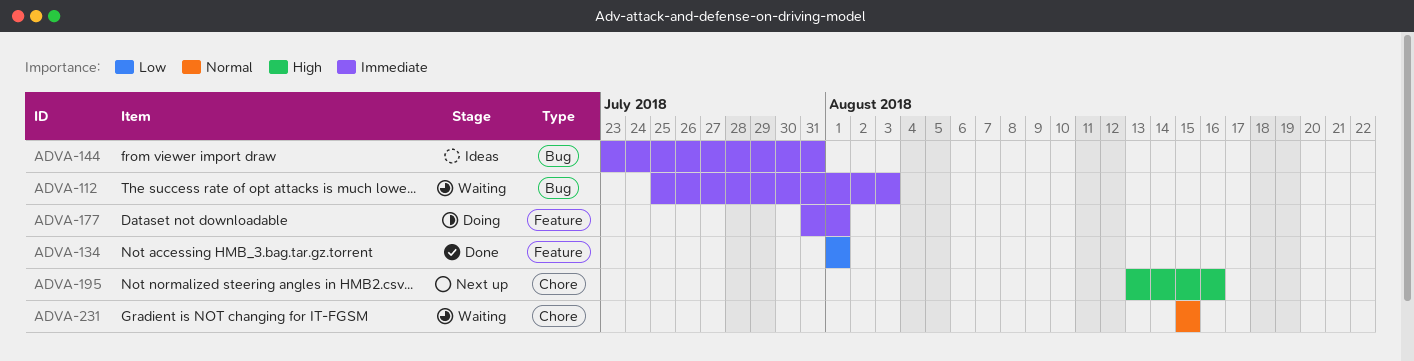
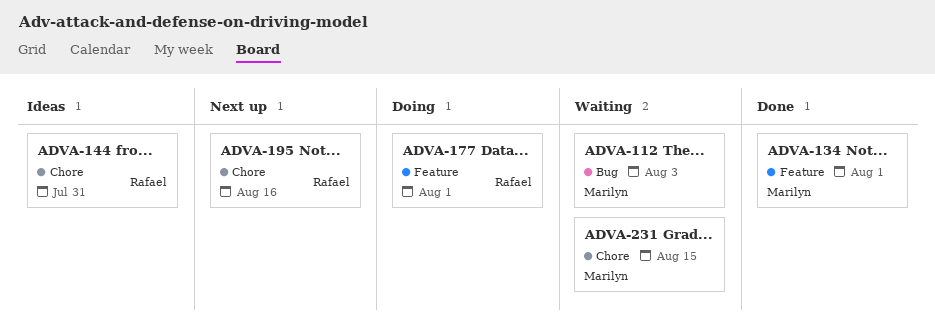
ADVA-144, label: Bug -> Chore

